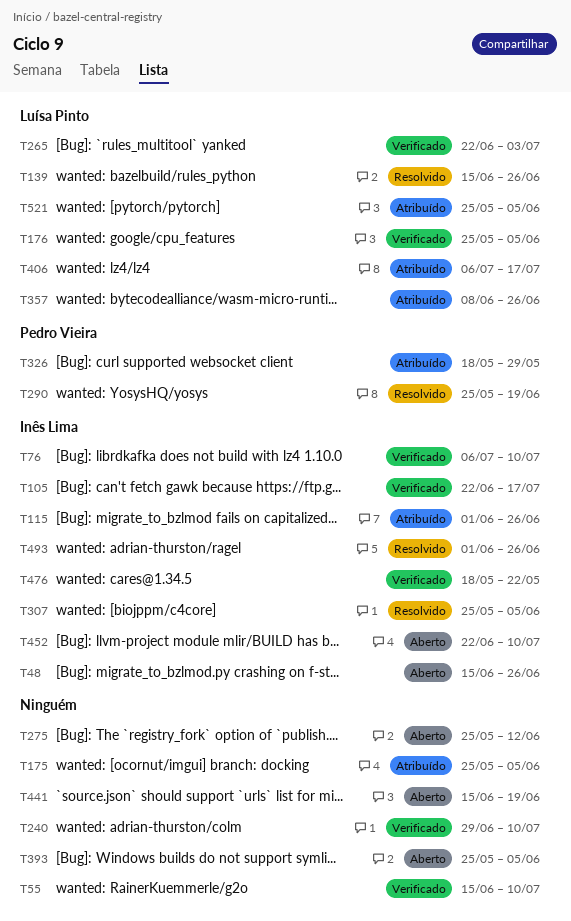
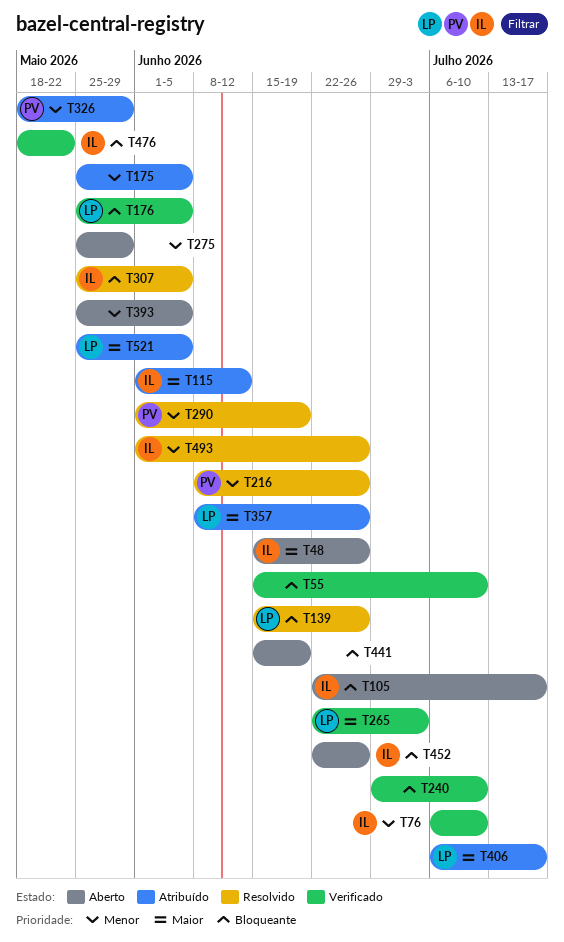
T105, status: Verificado -> Aberto
T115, due: Jun 26 -> Jun 12
T216: none -> present
T275, due: Jun 12 -> May 29
T290, start: May 25 -> Jun 1
T452, due: Jul 10 -> Jun 26

